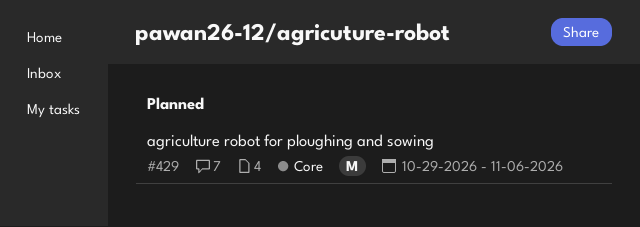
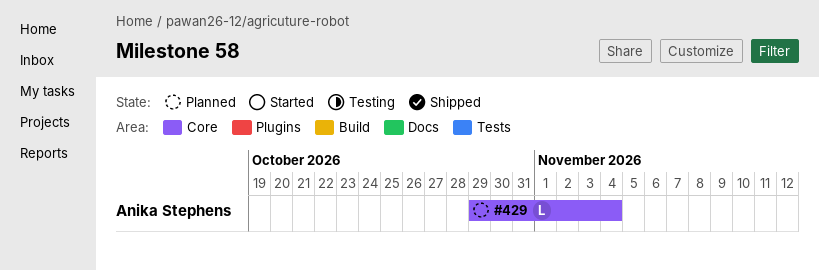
#429, estimate: M -> L
#429, due: Nov 6 -> Nov 4

